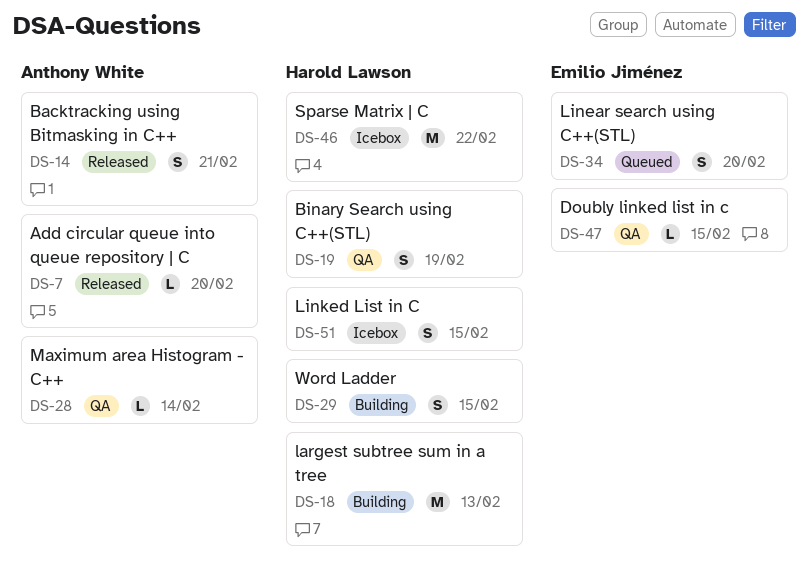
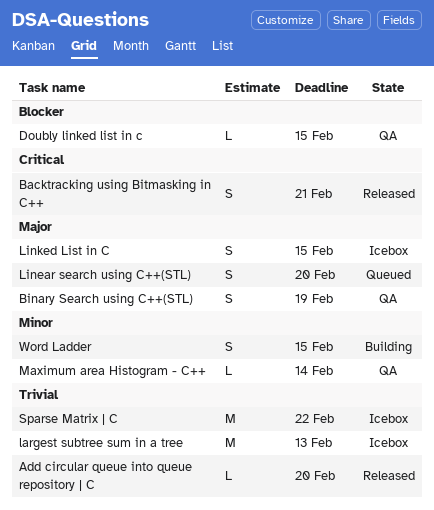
largest subtree sum in a tree, status: Building -> Icebox

